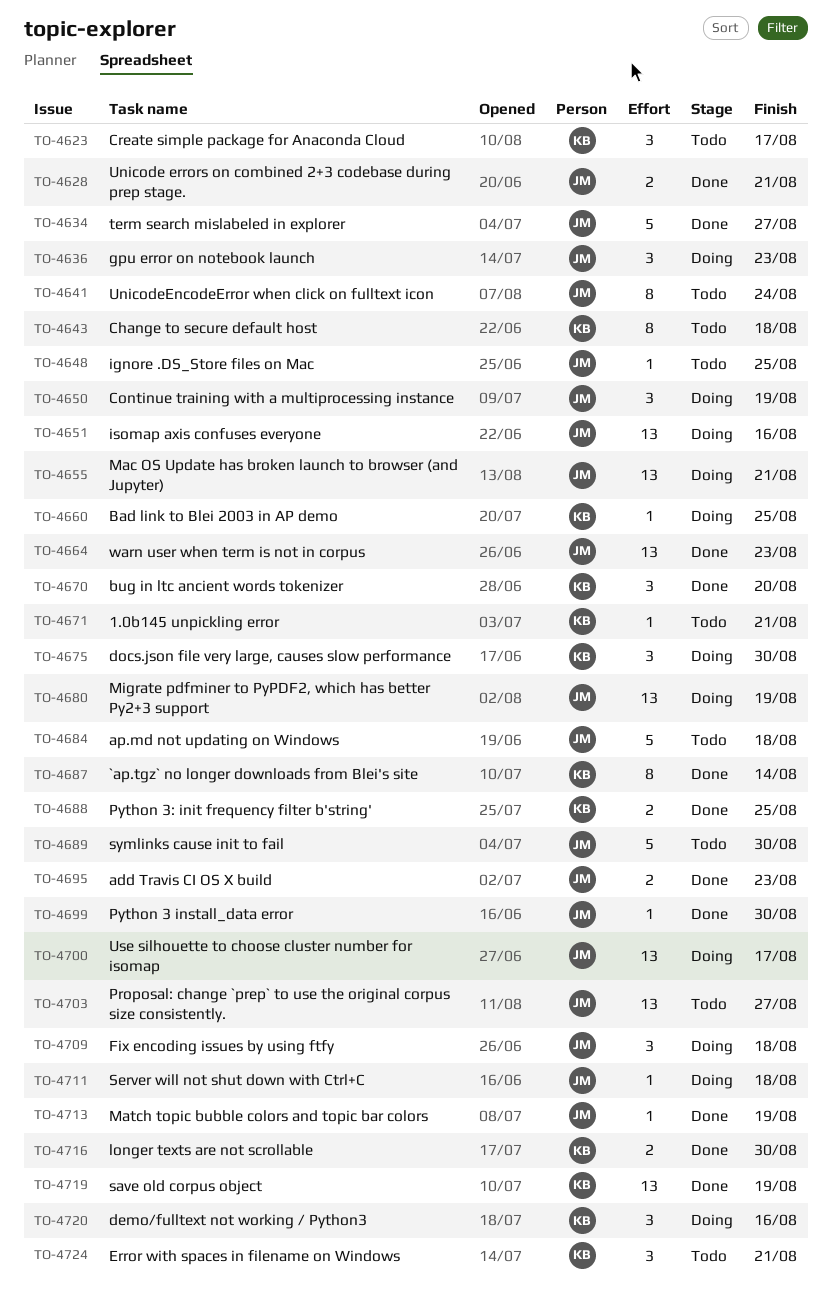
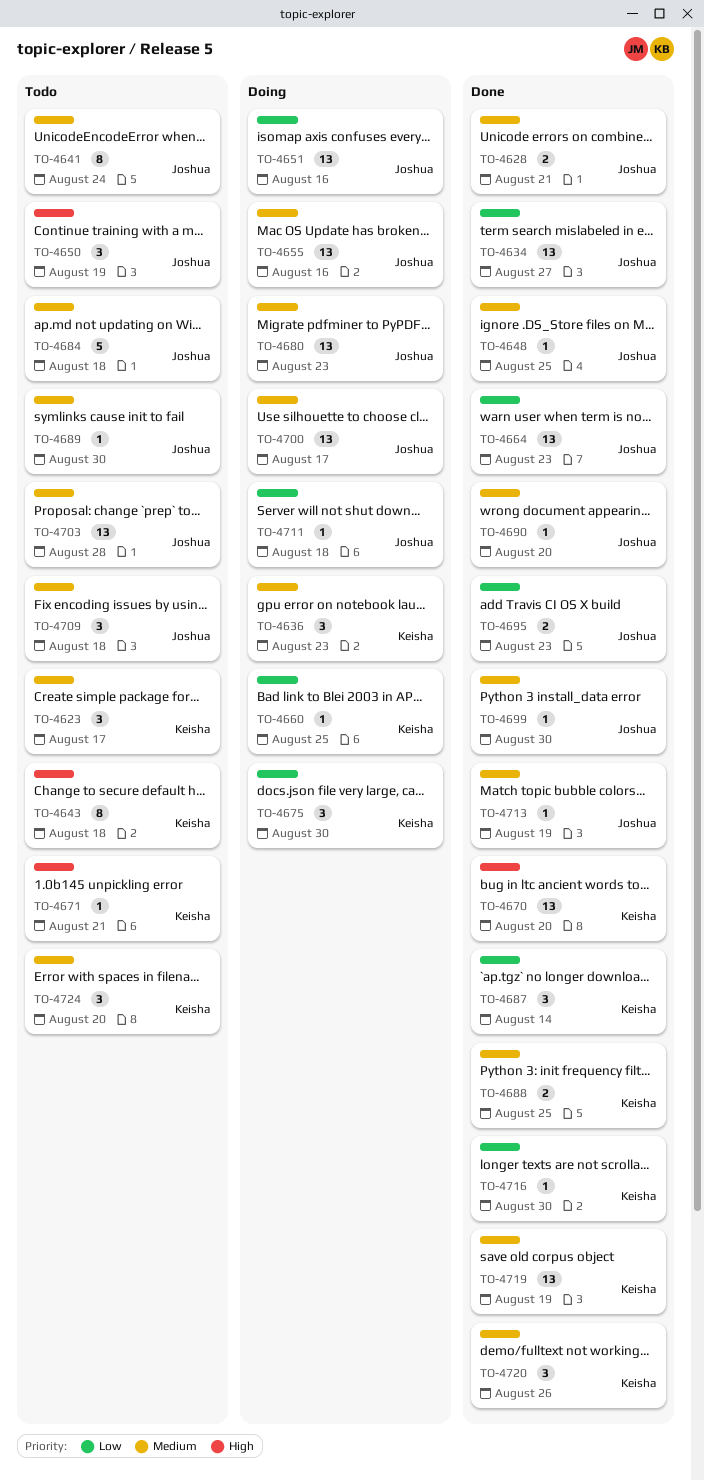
TO-4634, estimate: 5 -> 13
TO-4636, owner: Joshua -> Keisha
TO-4648, status: Todo -> Done
TO-4650, status: Doing -> Todo
TO-4655, due: Aug 21 -> Aug 16
TO-4670, estimate: 3 -> 13
TO-4680, due: Aug 19 -> Aug 23
TO-4687, estimate: 8 -> 3
TO-4689, estimate: 5 -> 1
TO-4690: none -> present
TO-4703, due: Aug 27 -> Aug 28
TO-4709, status: Doing -> Todo
TO-4716, estimate: 2 -> 1
TO-4720, status: Doing -> Done
TO-4720, due: Aug 16 -> Aug 26
TO-4724, due: Aug 21 -> Aug 20

